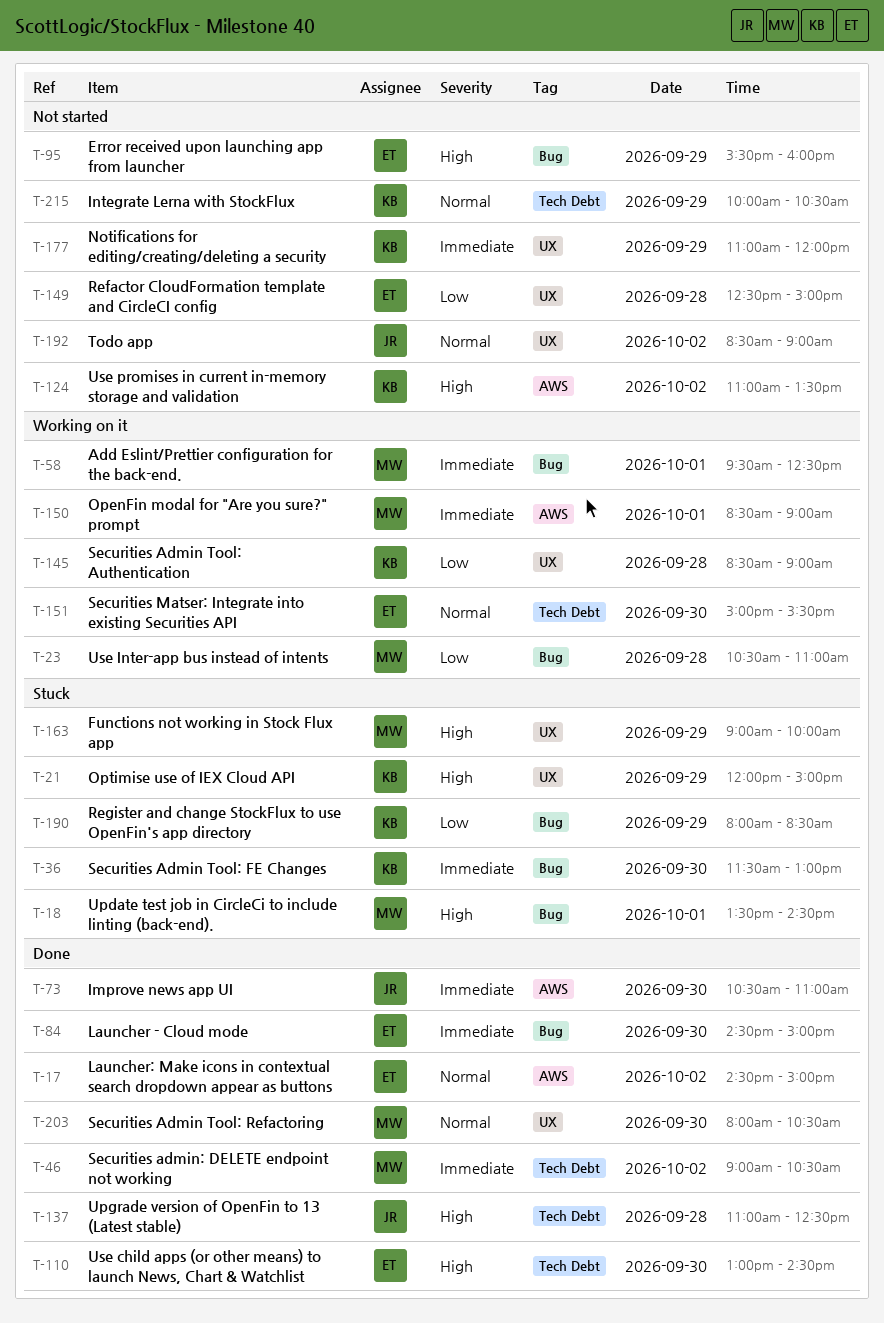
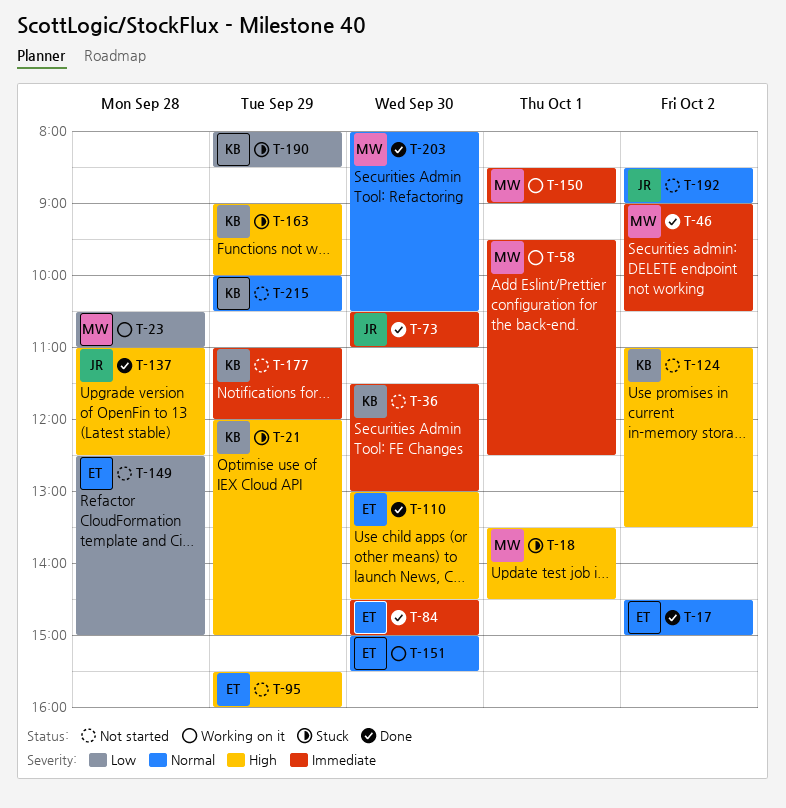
T-36, status: Stuck -> Not started
T-145: present -> none
T-163, owner: MW -> KB

